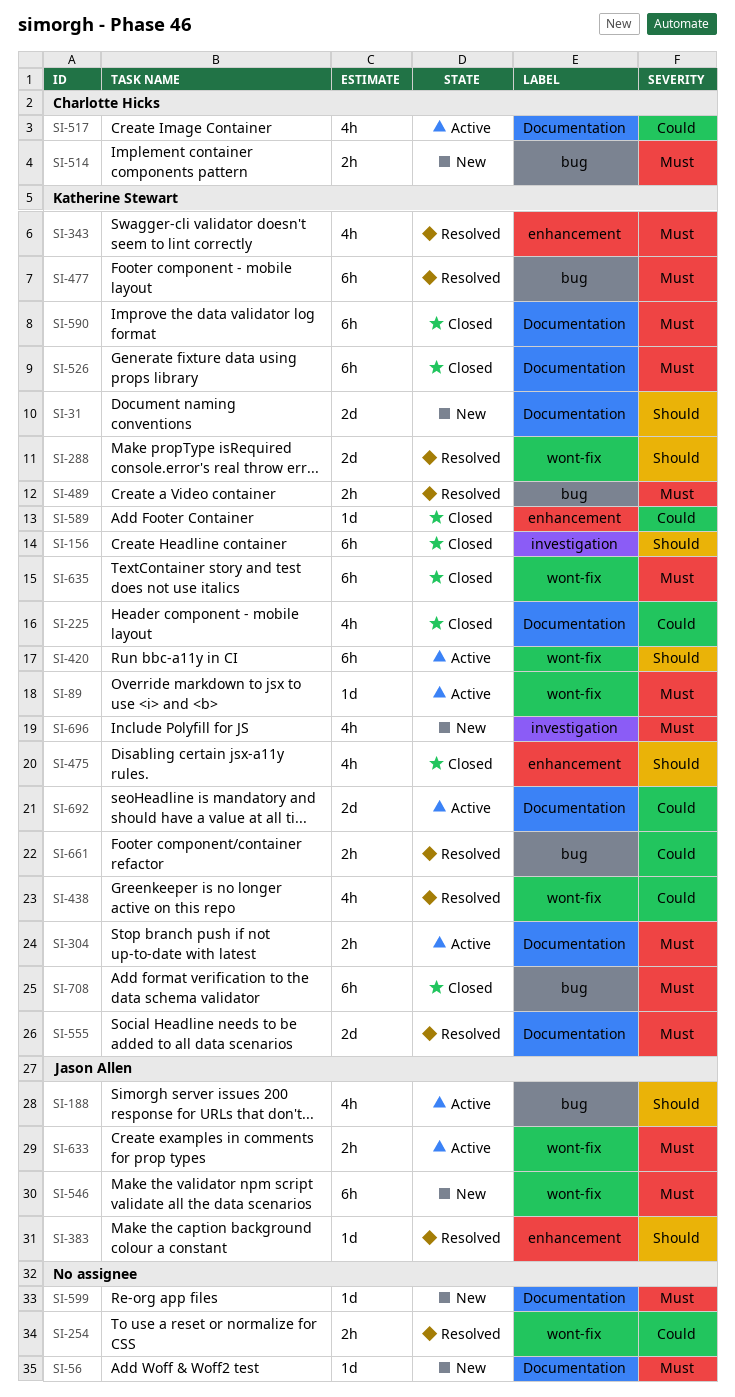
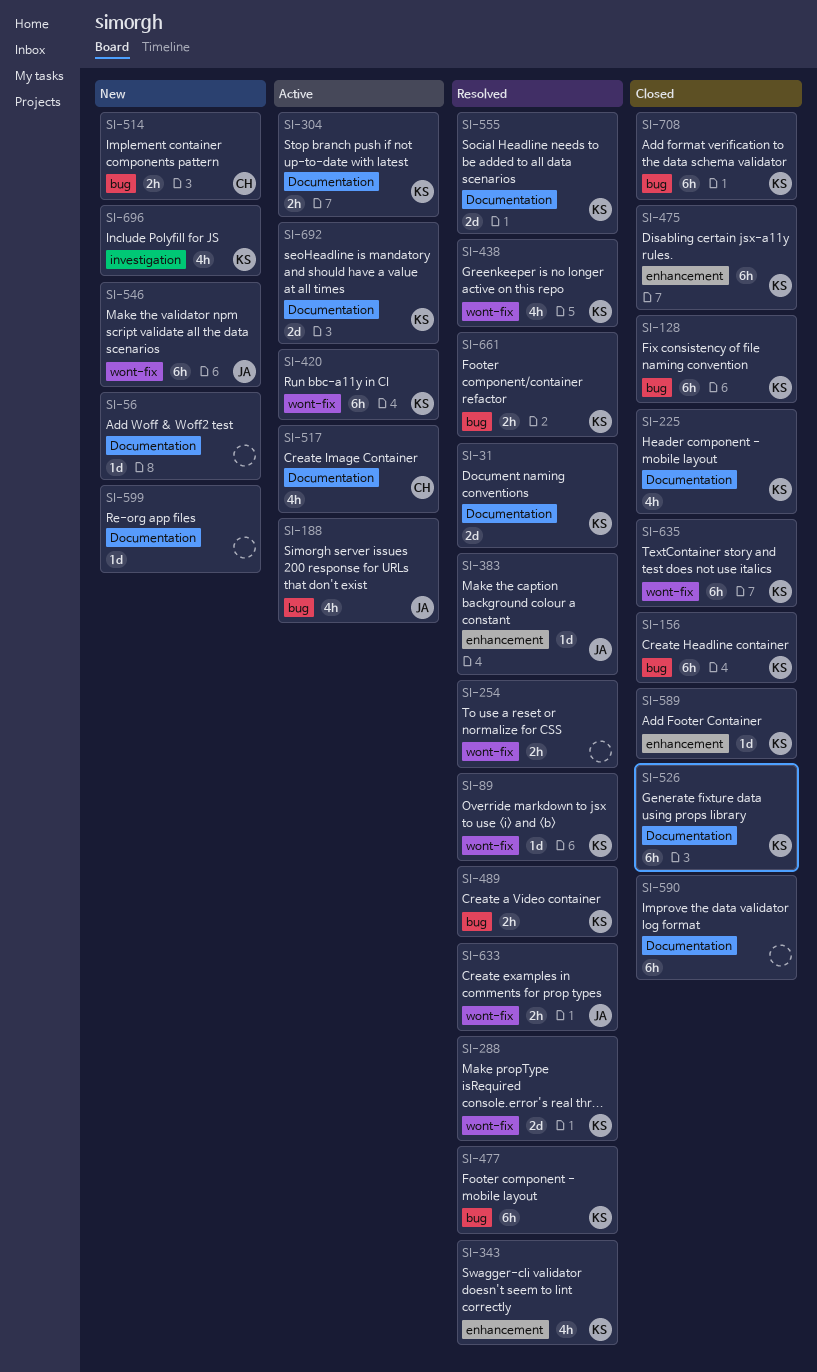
SI-31, status: New -> Resolved
SI-89, status: Active -> Resolved
SI-128: none -> present
SI-156, label: investigation -> bug
SI-475, estimate: 4h -> 6h
SI-590, owner: Katherine Stewart -> none
SI-633, status: Active -> Resolved

